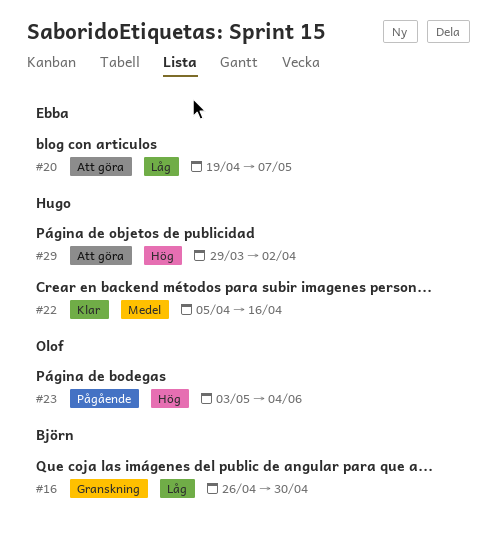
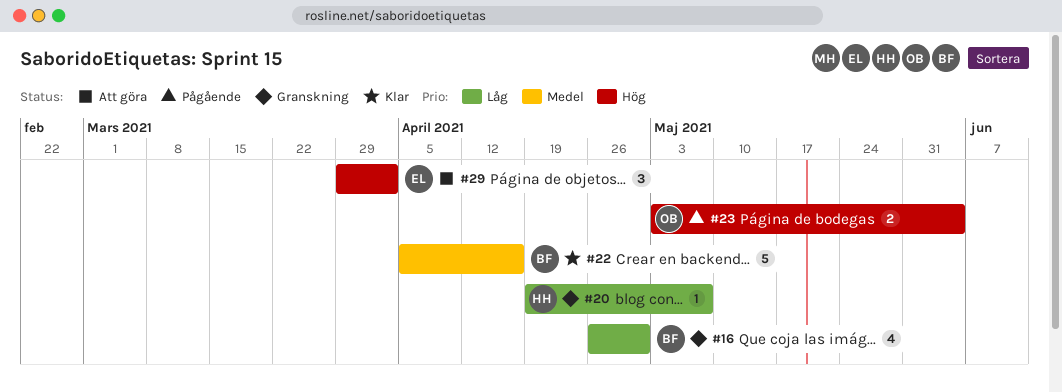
#20, status: Att göra -> Granskning
#20, owner: Ebba -> Hugo
#22, owner: Hugo -> Björn
#29, owner: Hugo -> Ebba

